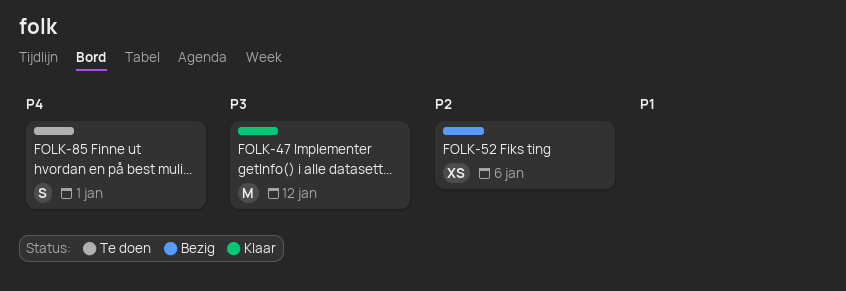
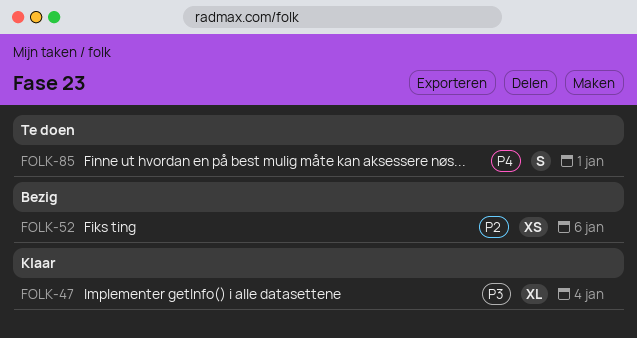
FOLK-47, estimate: M -> XL
FOLK-47, due: Jan 12 -> Jan 4

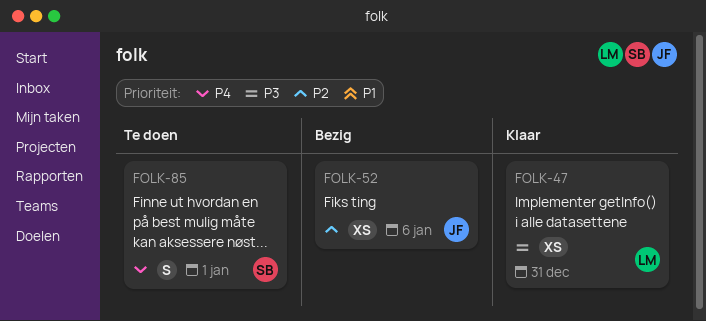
FOLK-47, estimate: XL -> XS
FOLK-47, due: Jan 4 -> Dec 31

